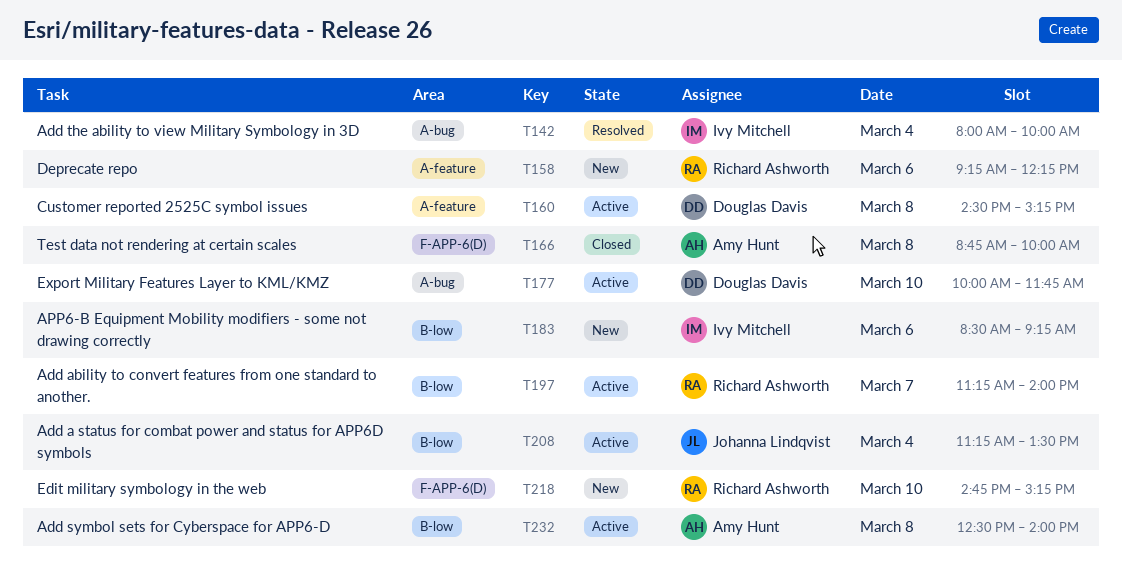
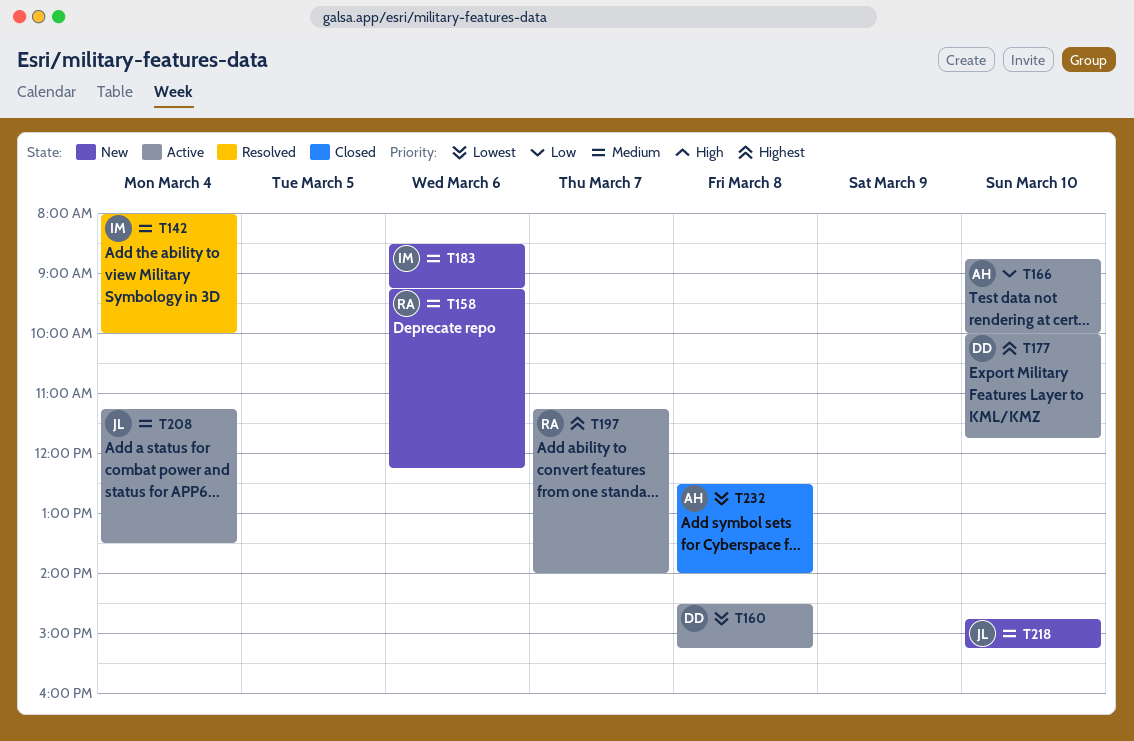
T166, status: Closed -> Active
T166, day: Mar 8 -> Mar 10
T218, owner: Richard Ashworth -> Johanna Lindqvist
T232, status: Active -> Closed

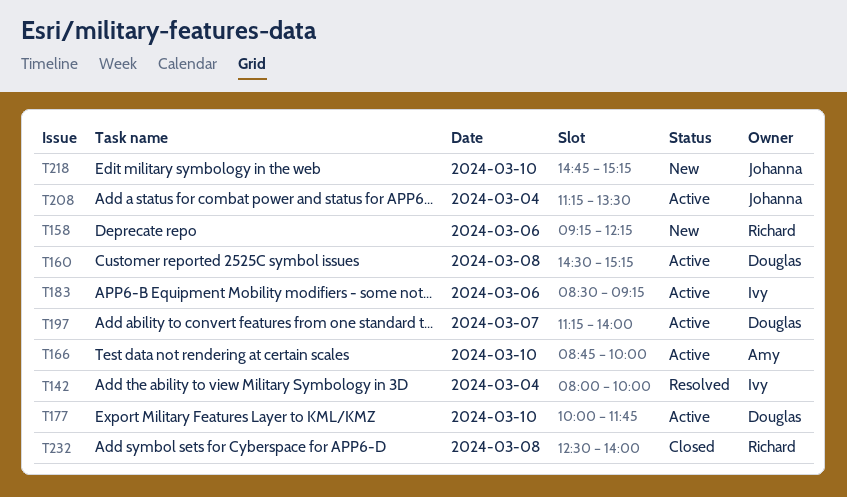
T183, status: New -> Active
T197, owner: Richard -> Douglas
T232, owner: Amy -> Richard

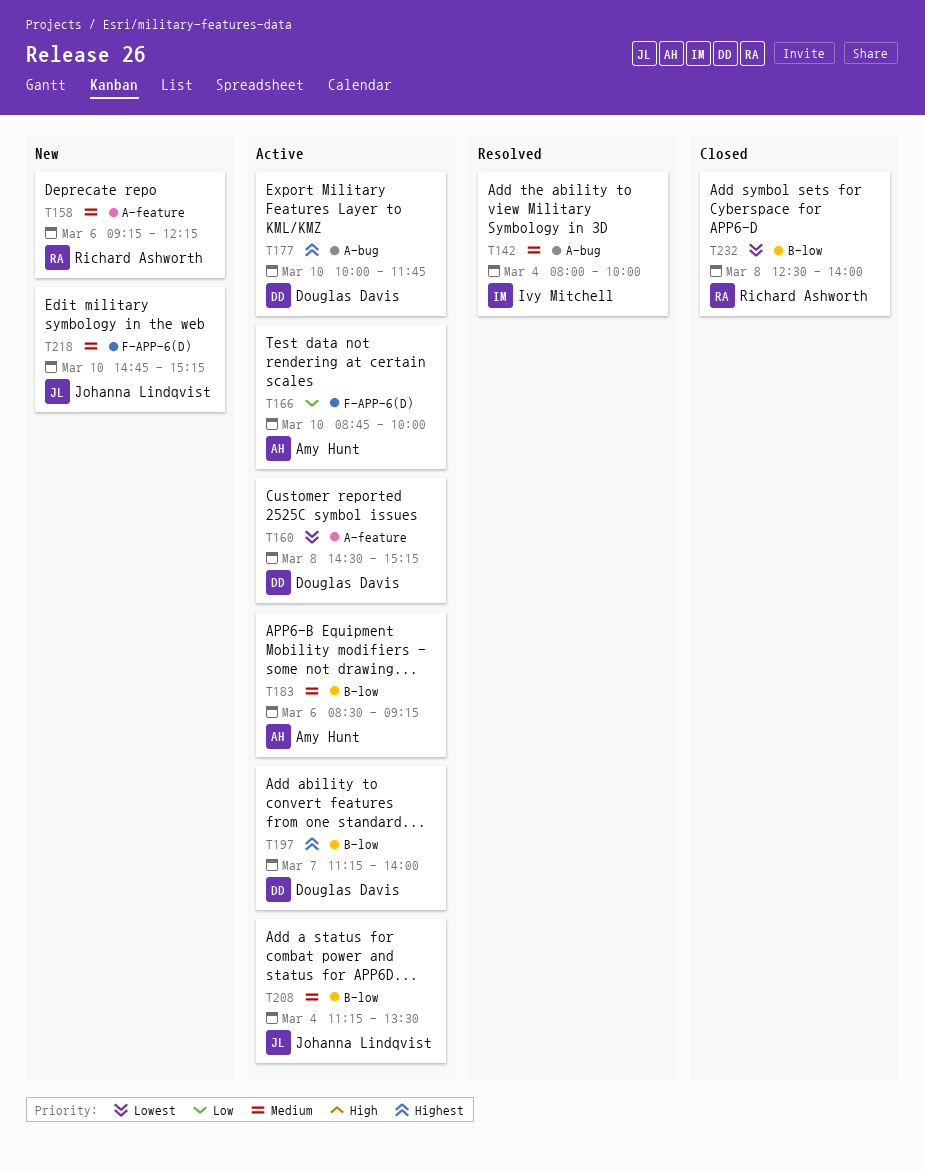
T183, owner: Ivy Mitchell -> Amy Hunt

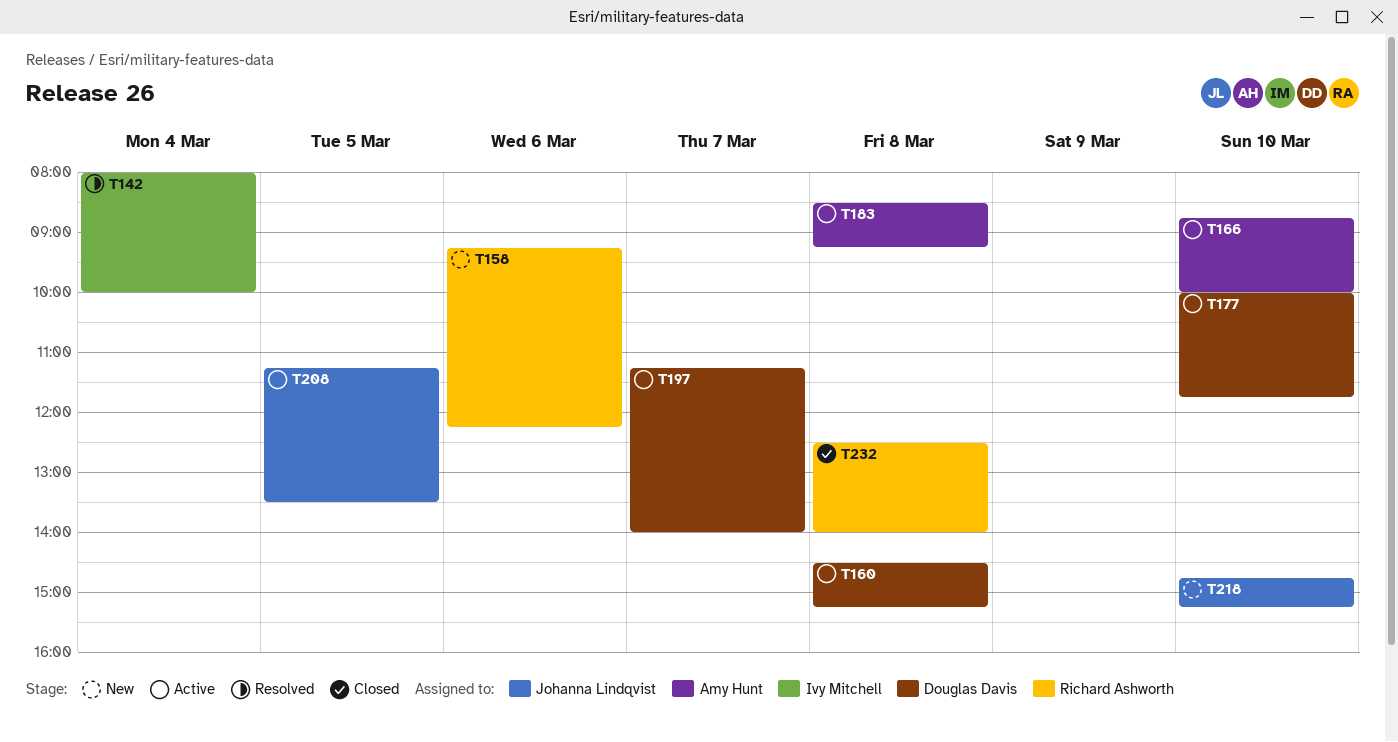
T183, day: Mar 6 -> Mar 8
T208, day: Mar 4 -> Mar 5

